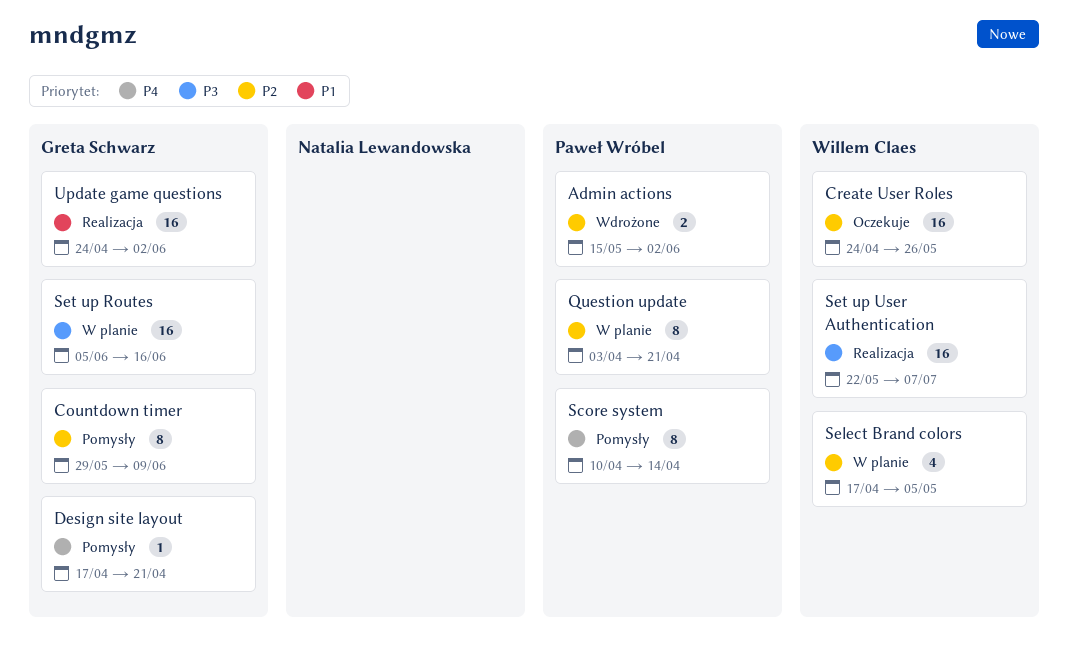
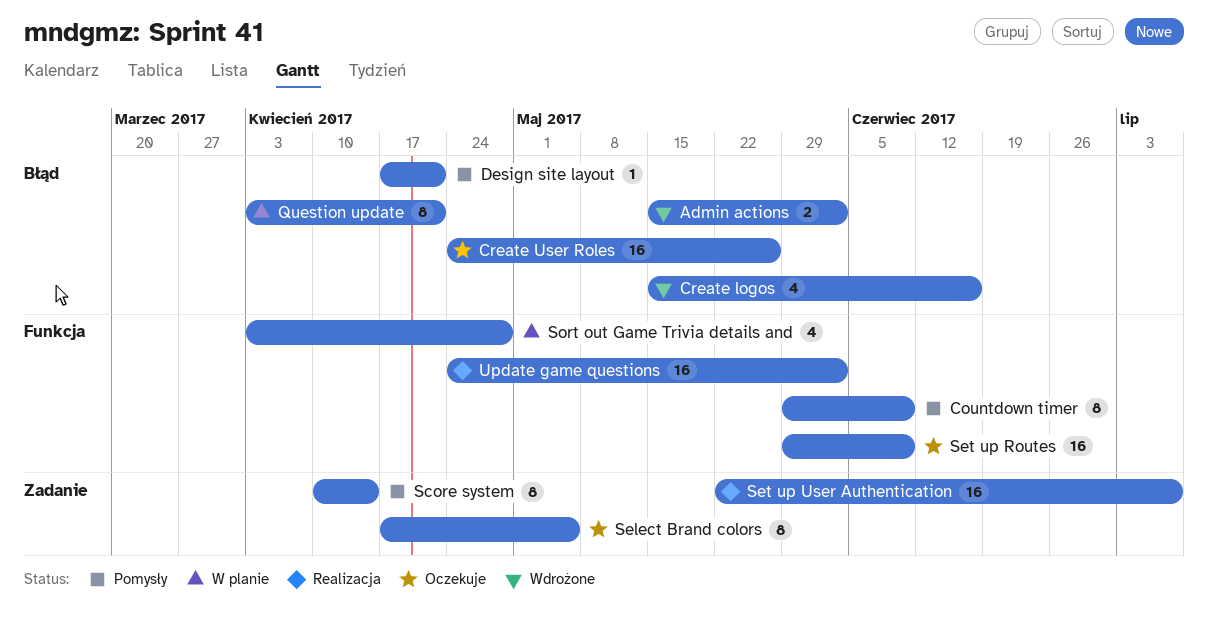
Create logos: none -> present
Select Brand colors, status: W planie -> Oczekuje
Select Brand colors, estimate: 4 -> 8
Set up Routes, status: W planie -> Oczekuje
Set up Routes, start: Jun 5 -> May 29
Set up Routes, due: Jun 16 -> Jun 9
Sort out Game Trivia details and: none -> present

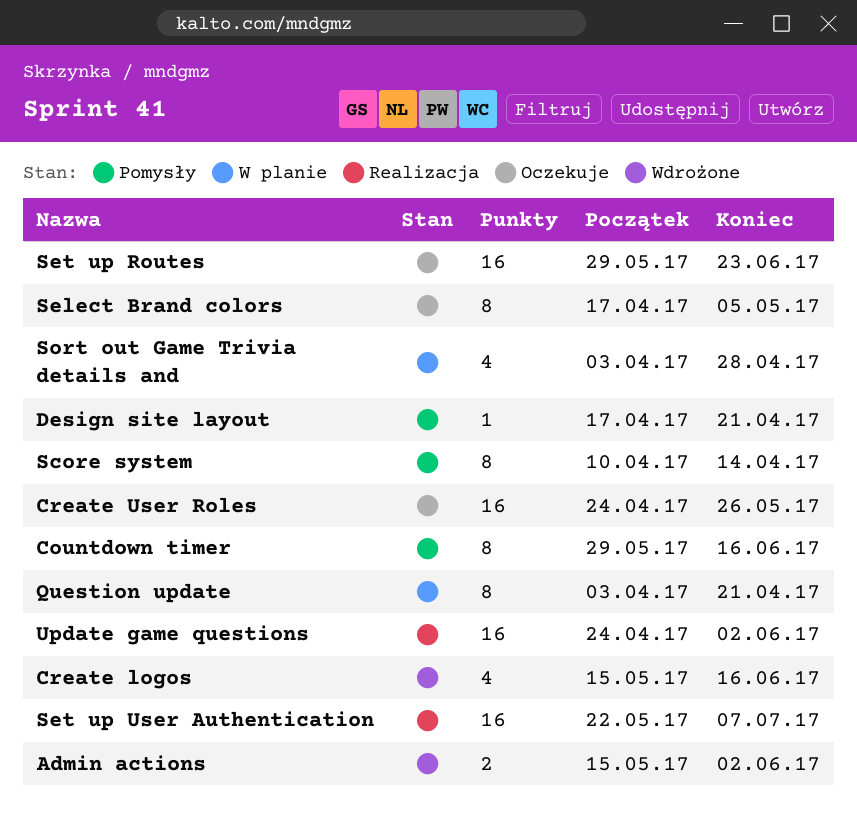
Countdown timer, due: Jun 9 -> Jun 16
Set up Routes, due: Jun 9 -> Jun 23

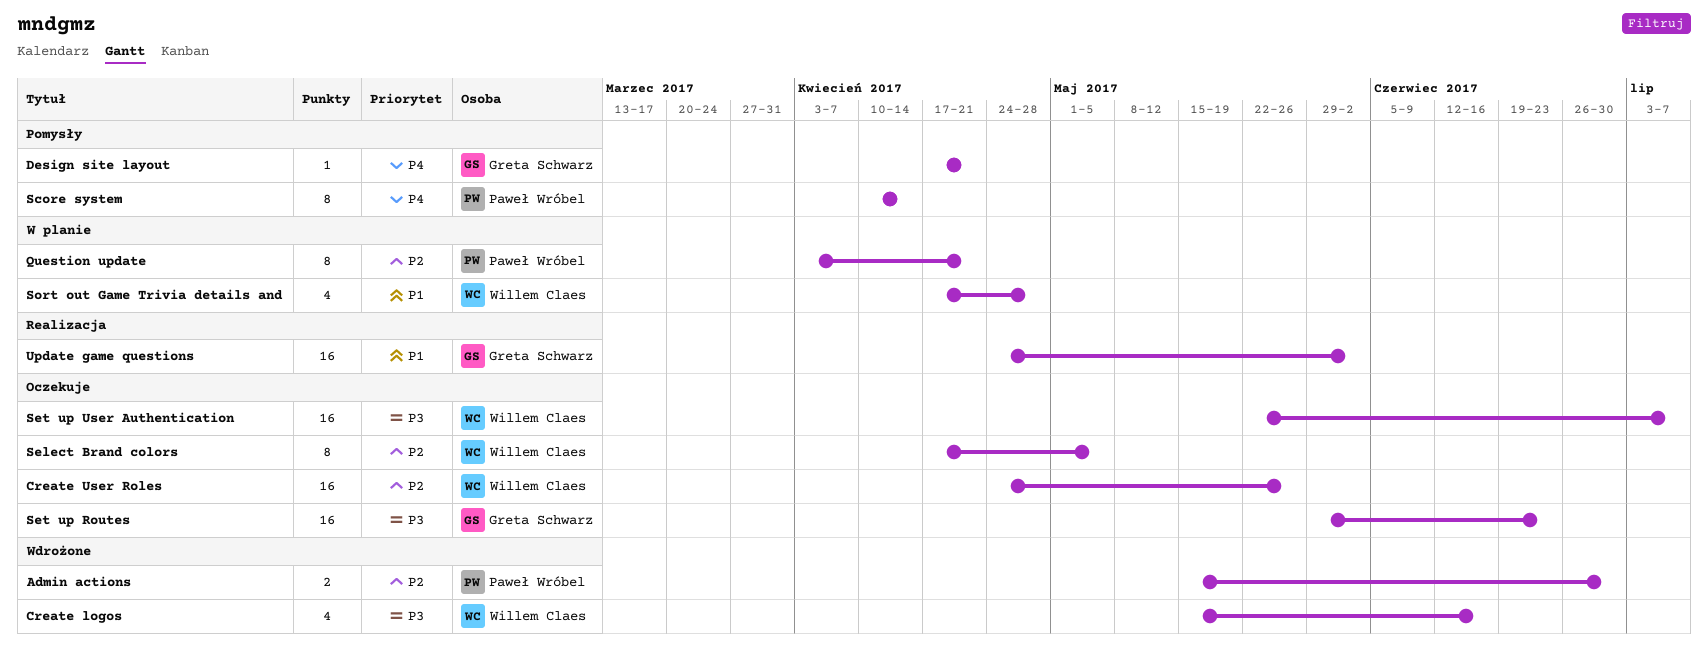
Admin actions, due: Jun 2 -> Jun 30
Countdown timer: present -> none
Set up User Authentication, status: Realizacja -> Oczekuje
Sort out Game Trivia details and, start: Apr 3 -> Apr 17

